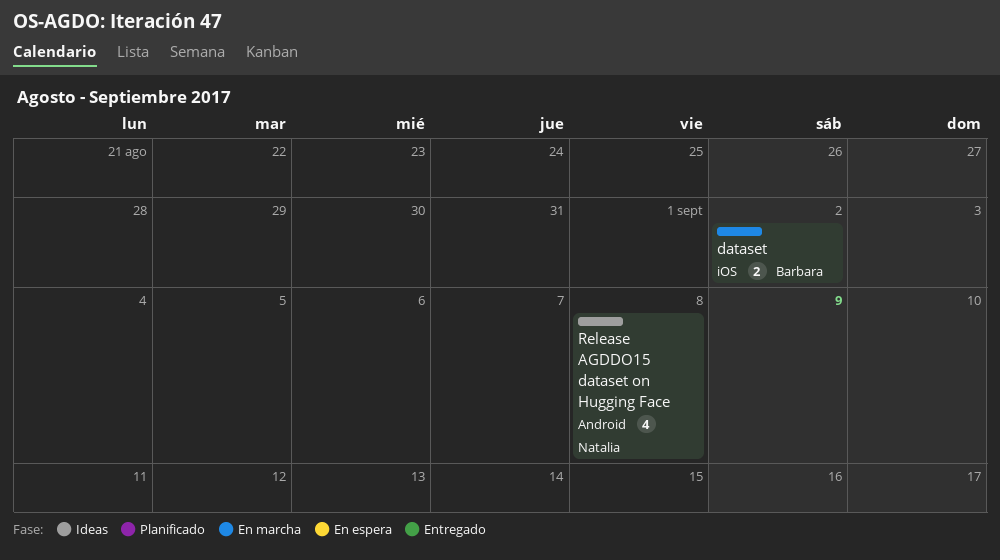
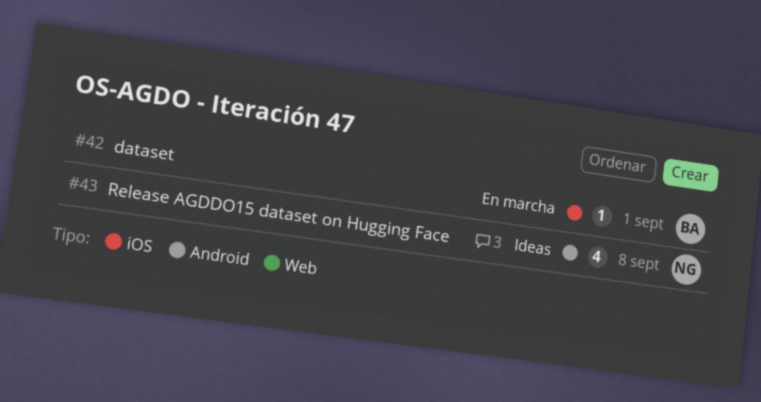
dataset, estimate: 2 -> 1
dataset, due: Sep 2 -> Sep 1

